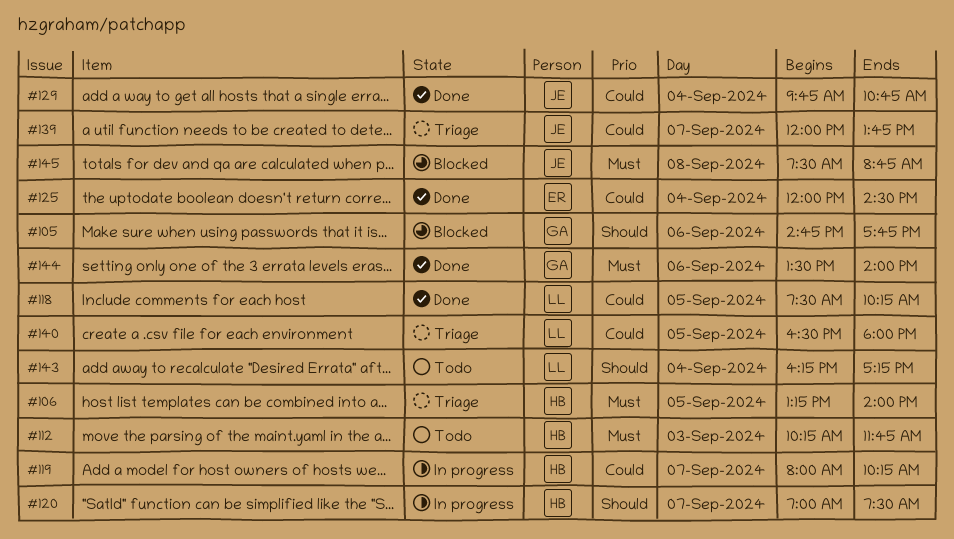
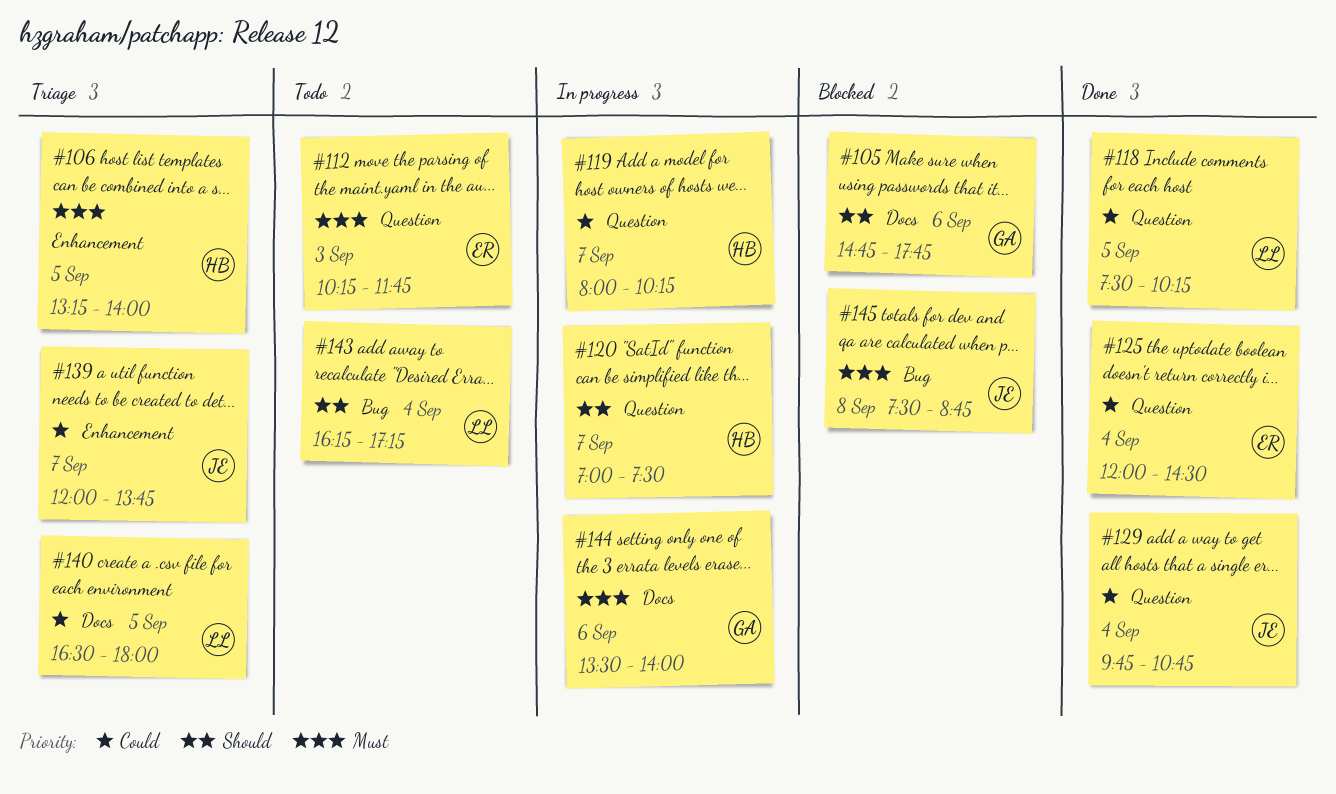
#112, owner: HB -> ER
#144, status: Done -> In progress

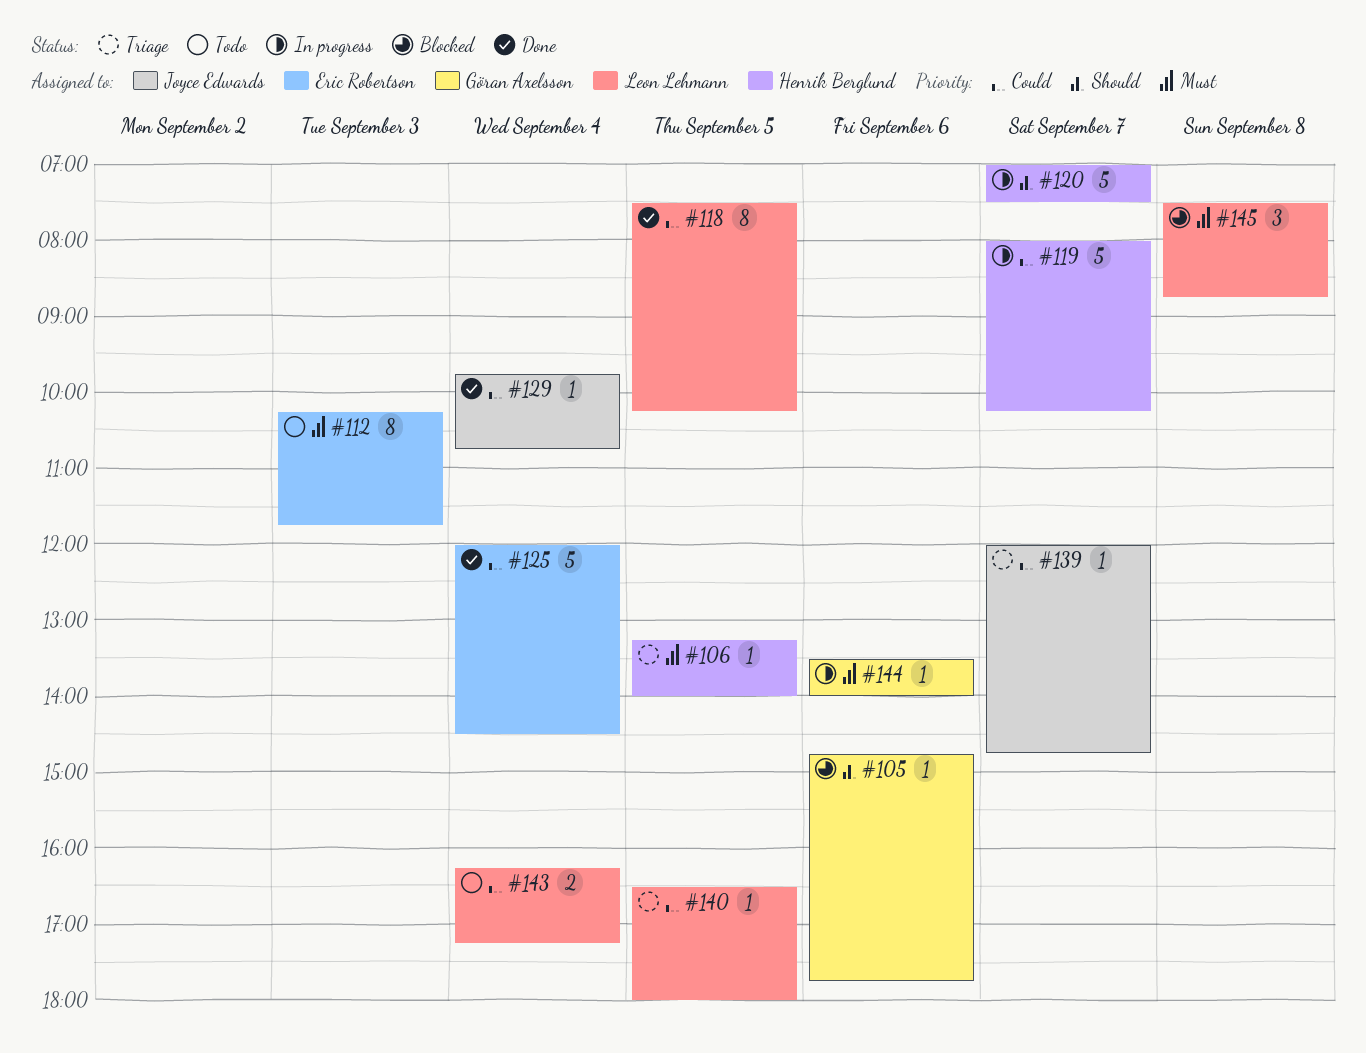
#139, ends: 13:45 -> 14:45
#143, priority: Should -> Could
#145, owner: Joyce Edwards -> Leon Lehmann

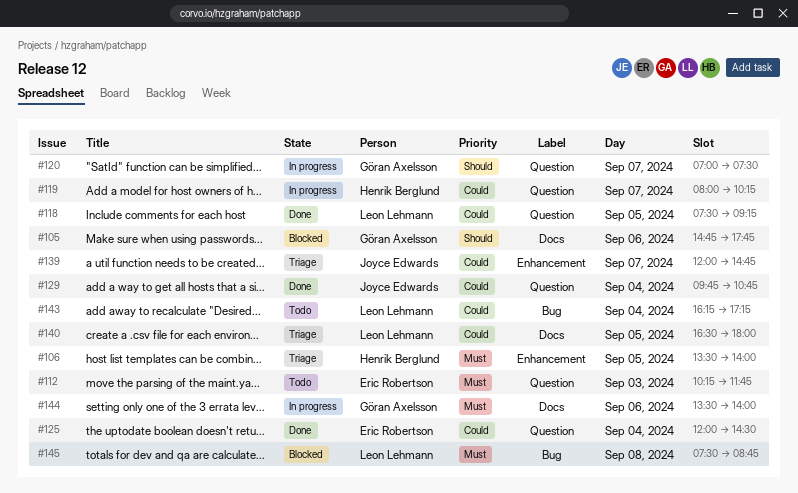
#106, begins: 13:15 -> 13:30
#118, ends: 10:15 -> 09:15
#120, owner: Henrik Berglund -> Göran Axelsson

